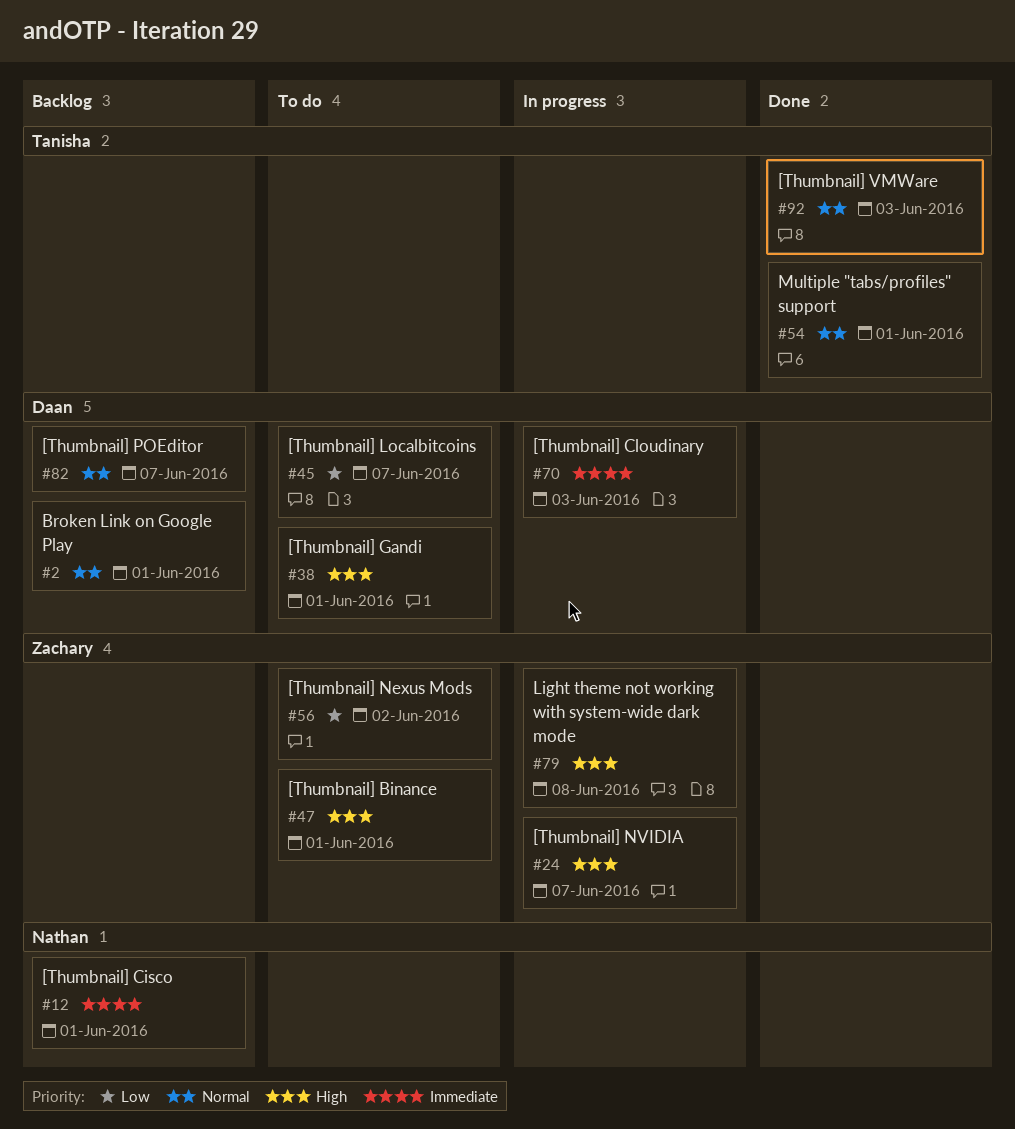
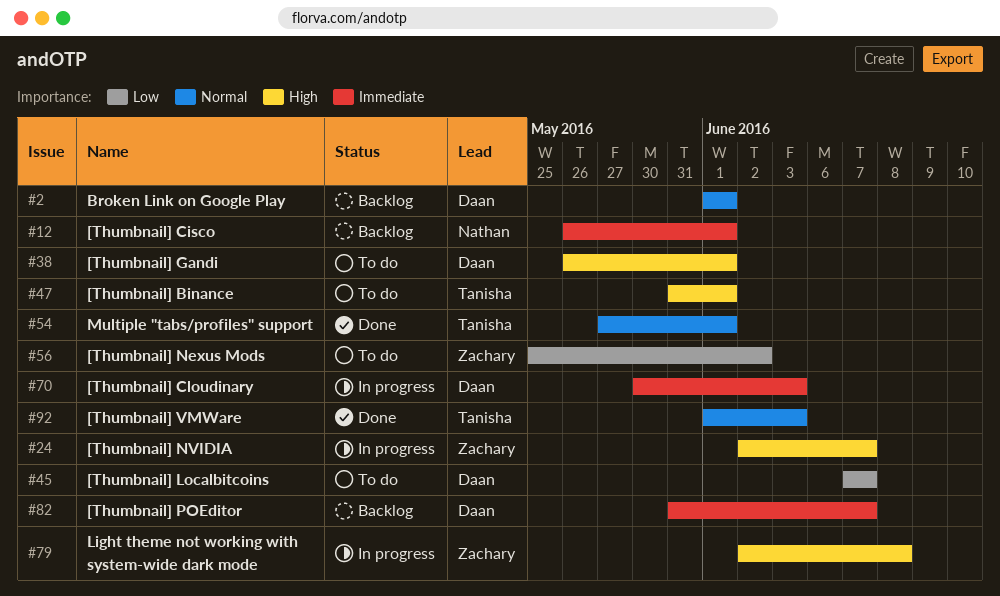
#47, owner: Zachary -> Tanisha
#82, priority: Normal -> Immediate

